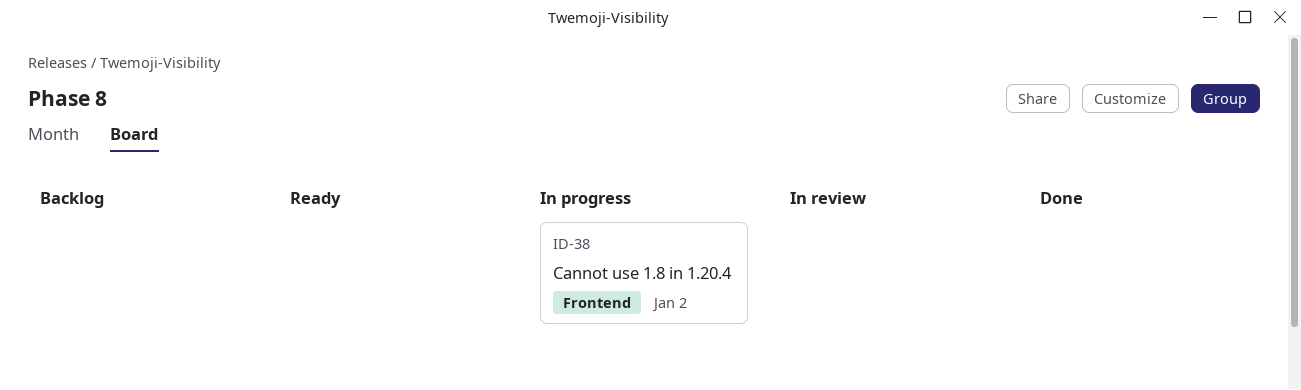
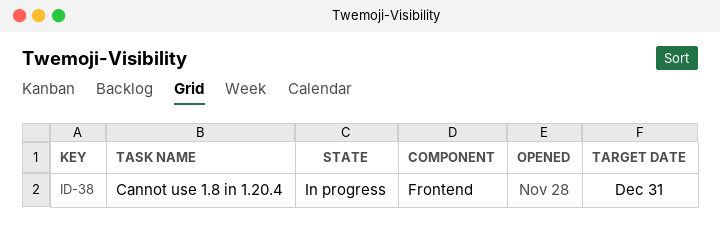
ID-38, due: Jan 2 -> Dec 31

